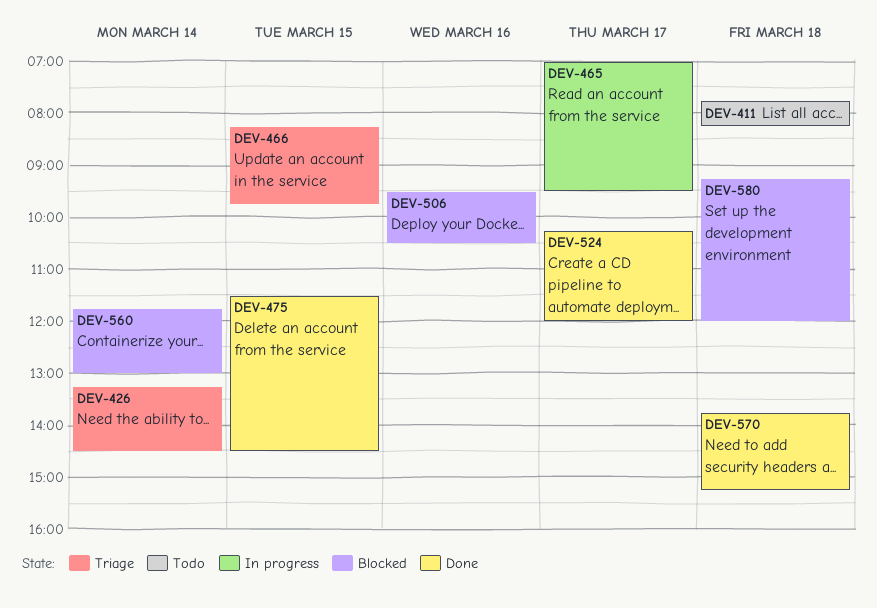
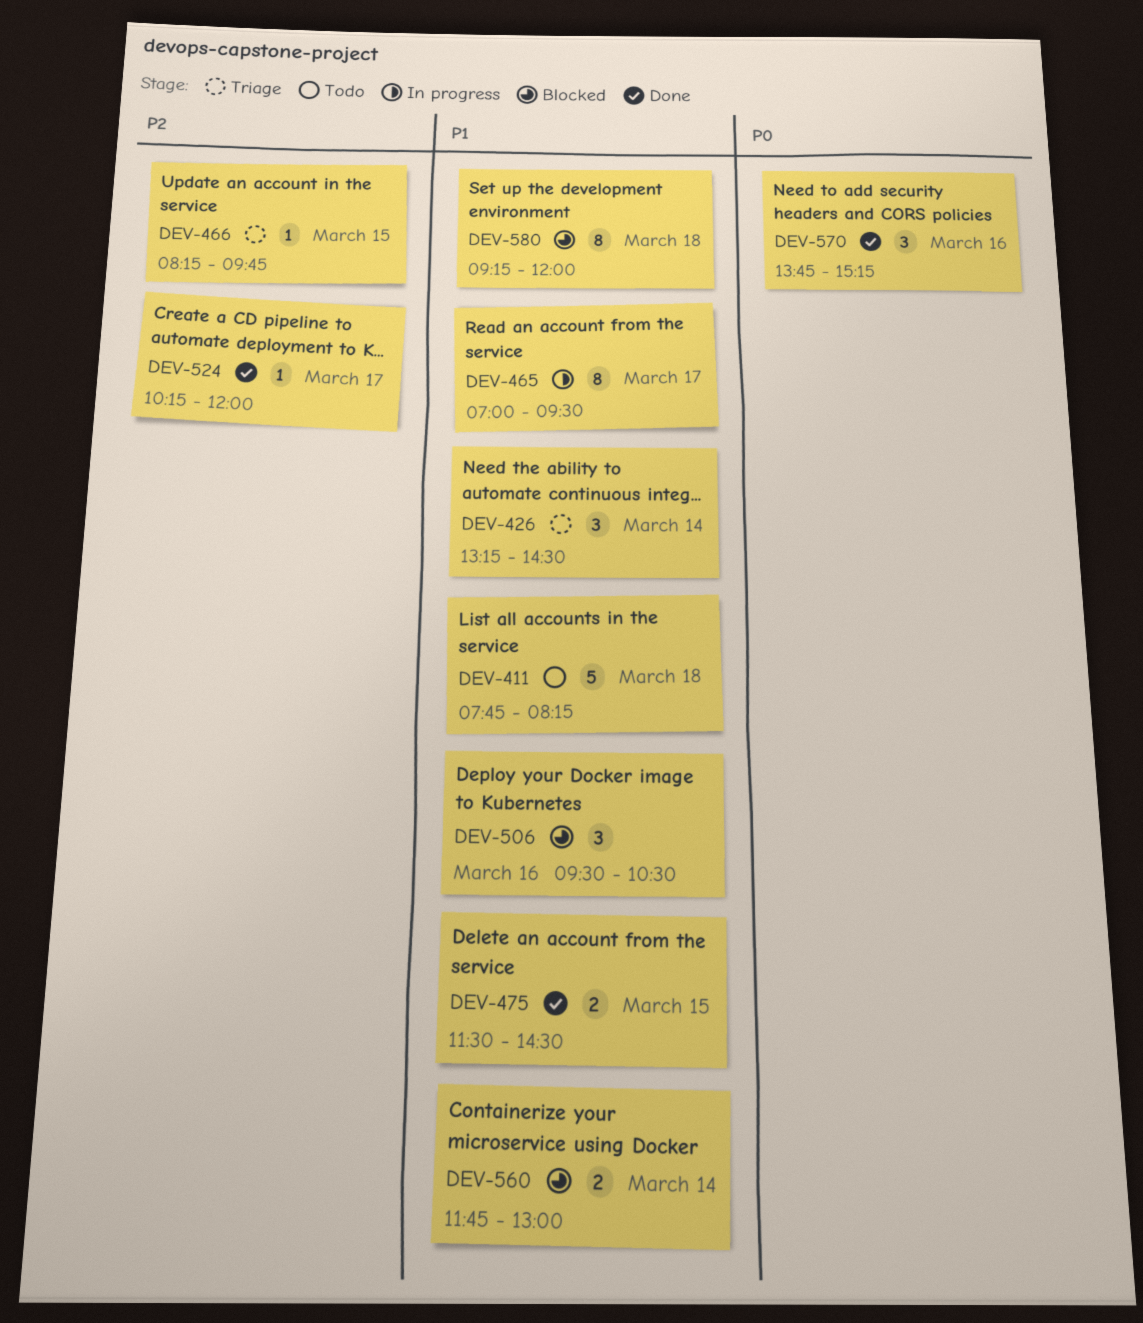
DEV-570, day: Mar 18 -> Mar 16

